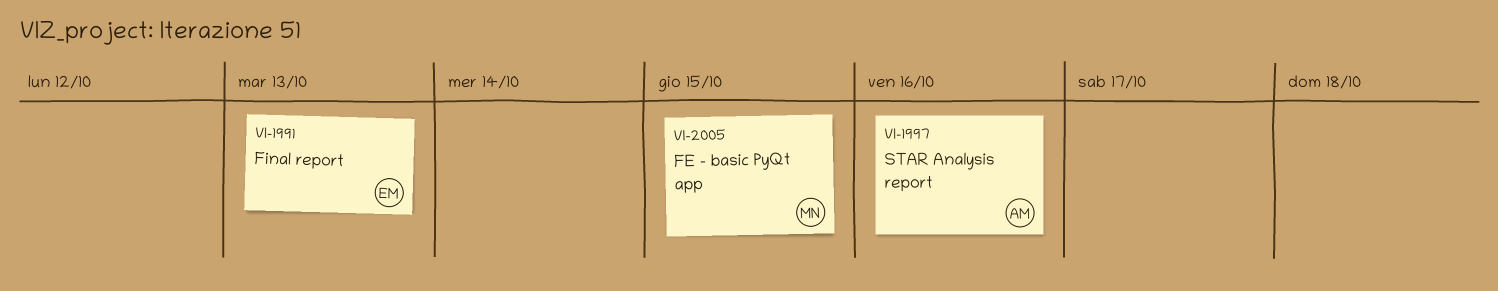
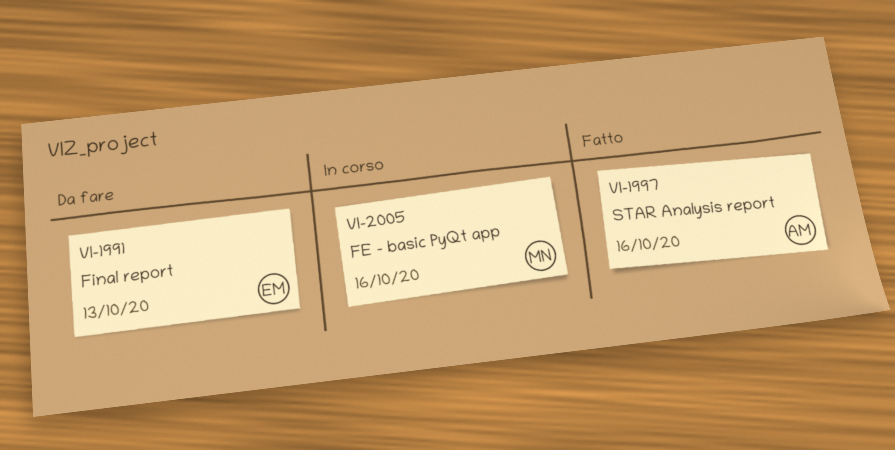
VI-2005, due: Oct 15 -> Oct 16

